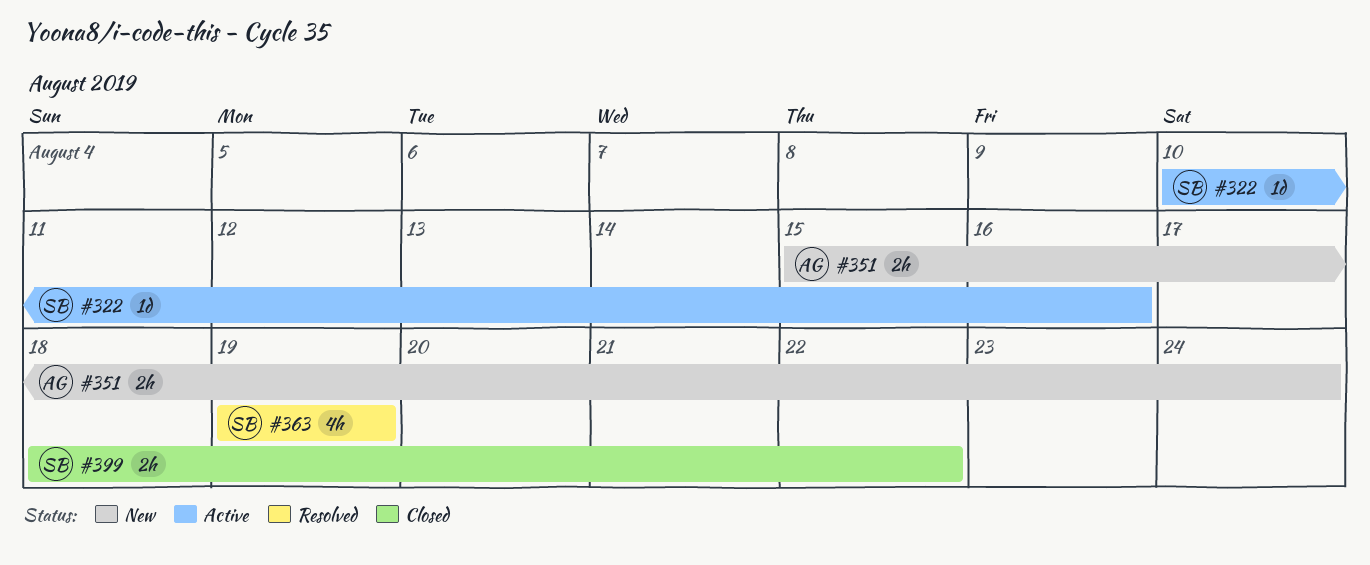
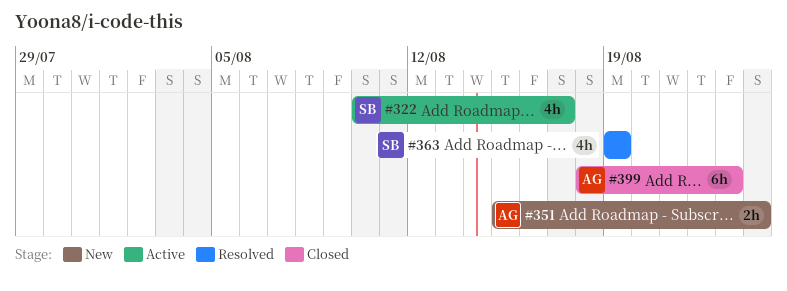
#322, estimate: 1d -> 4h
#322, due: Aug 16 -> Aug 17
#399, owner: SB -> AG
#399, estimate: 2h -> 6h
#399, due: Aug 22 -> Aug 23

